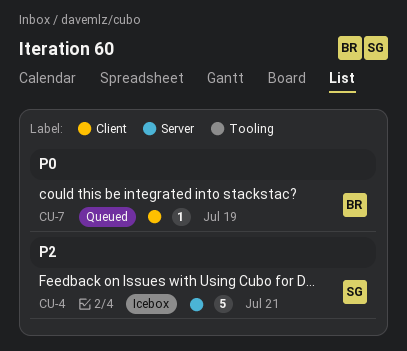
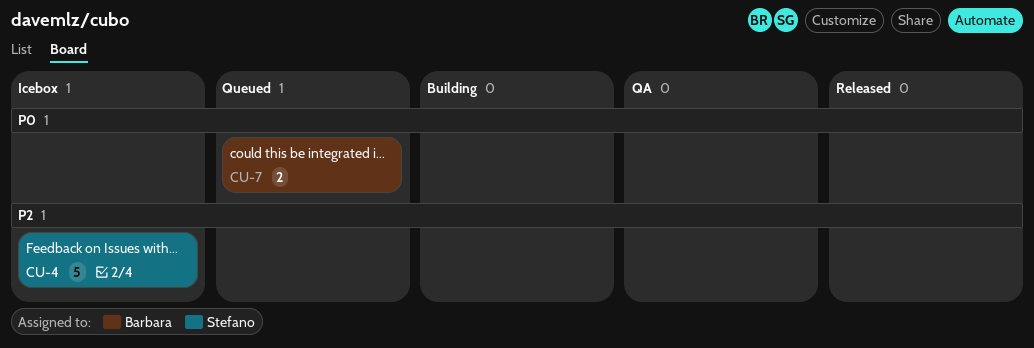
CU-7, estimate: 1 -> 2

